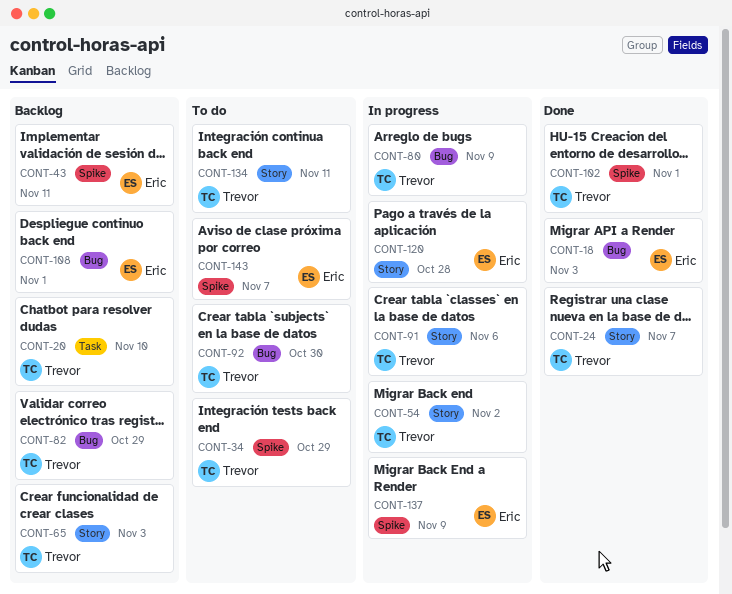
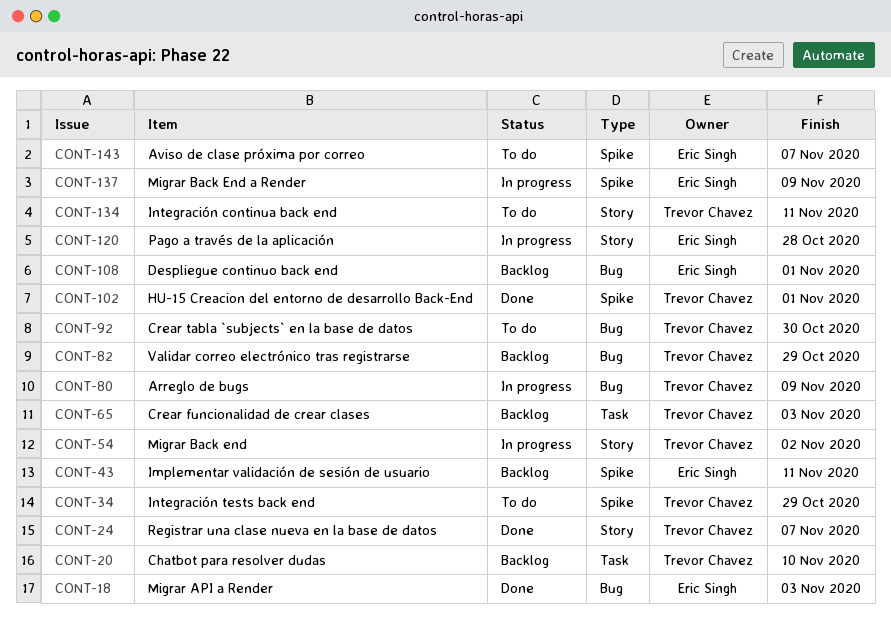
CONT-65, label: Story -> Task
CONT-91: present -> none

